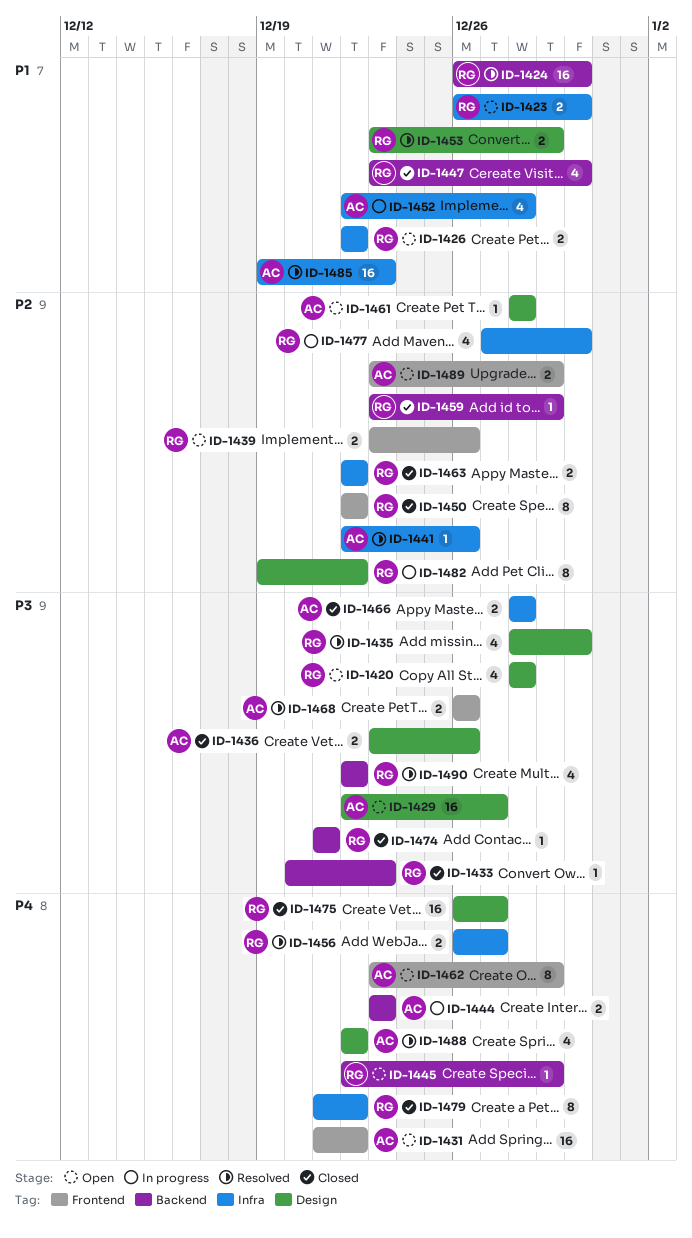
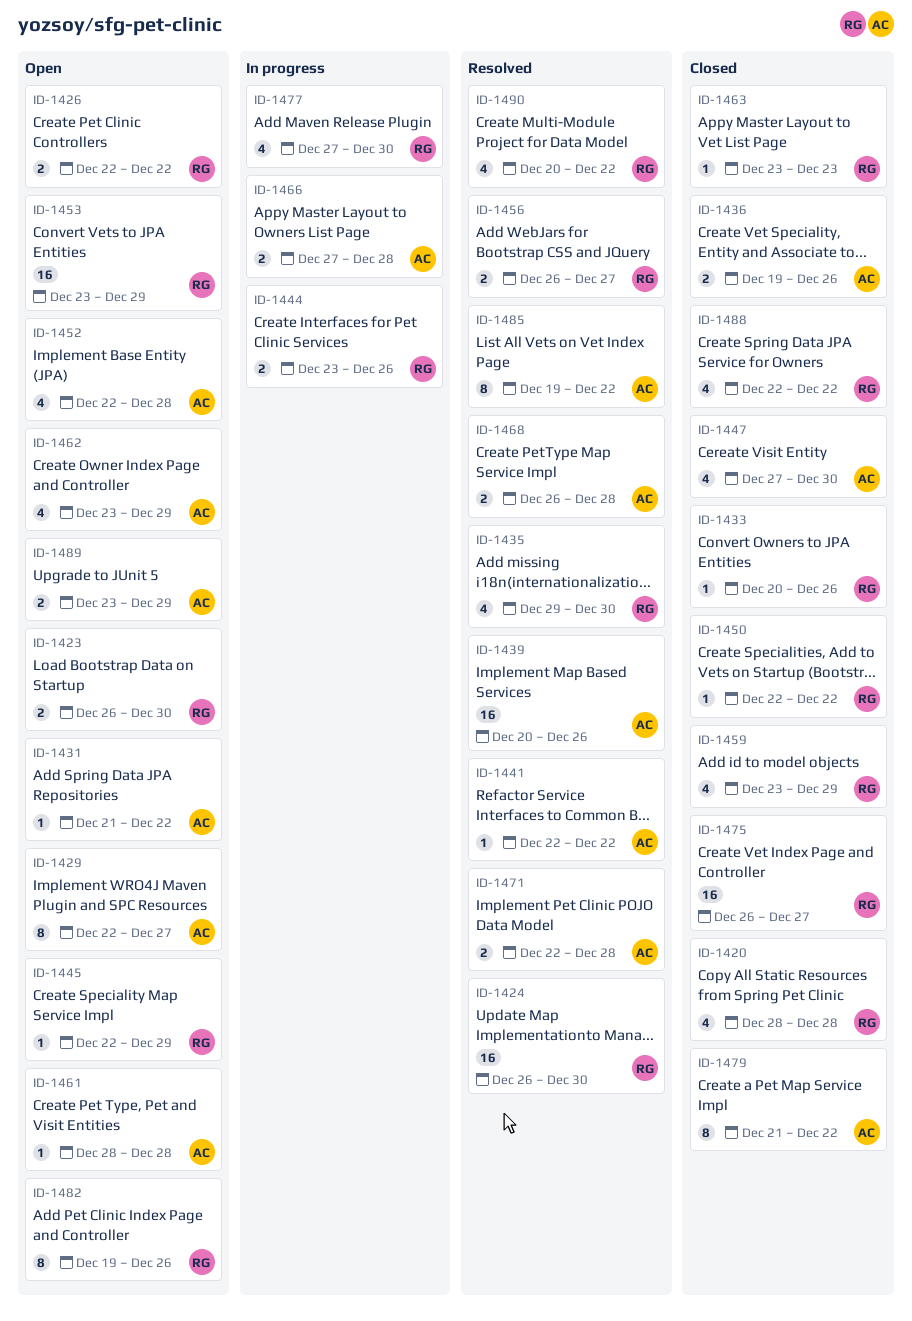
ID-1420, status: Open -> Closed
ID-1429, estimate: 16 -> 8
ID-1431, estimate: 16 -> 1
ID-1433, due: Dec 23 -> Dec 26
ID-1435, start: Dec 28 -> Dec 29
ID-1436, start: Dec 23 -> Dec 19
ID-1439, status: Open -> Resolved
ID-1439, owner: RG -> AC
ID-1439, estimate: 2 -> 16
ID-1439, start: Dec 23 -> Dec 20
ID-1441, due: Dec 26 -> Dec 22
ID-1444, owner: AC -> RG
ID-1444, due: Dec 23 -> Dec 26
ID-1447, owner: RG -> AC
ID-1447, start: Dec 23 -> Dec 27
ID-1450, estimate: 8 -> 1
ID-1452, status: In progress -> Open
ID-1453, status: Resolved -> Open
ID-1453, estimate: 2 -> 16
ID-1459, estimate: 1 -> 4
ID-1462, estimate: 8 -> 4
ID-1463, estimate: 2 -> 1
ID-1463, start: Dec 22 -> Dec 23
ID-1463, due: Dec 22 -> Dec 23
ID-1466, status: Closed -> In progress
ID-1466, start: Dec 28 -> Dec 27
ID-1468, due: Dec 26 -> Dec 28
ID-1471: none -> present
ID-1474: present -> none
ID-1479, owner: RG -> AC
ID-1482, status: In progress -> Open
ID-1482, due: Dec 22 -> Dec 26
ID-1485, estimate: 16 -> 8
ID-1485, due: Dec 23 -> Dec 22
ID-1488, status: Resolved -> Closed
ID-1488, owner: AC -> RG
ID-1490, start: Dec 22 -> Dec 20

